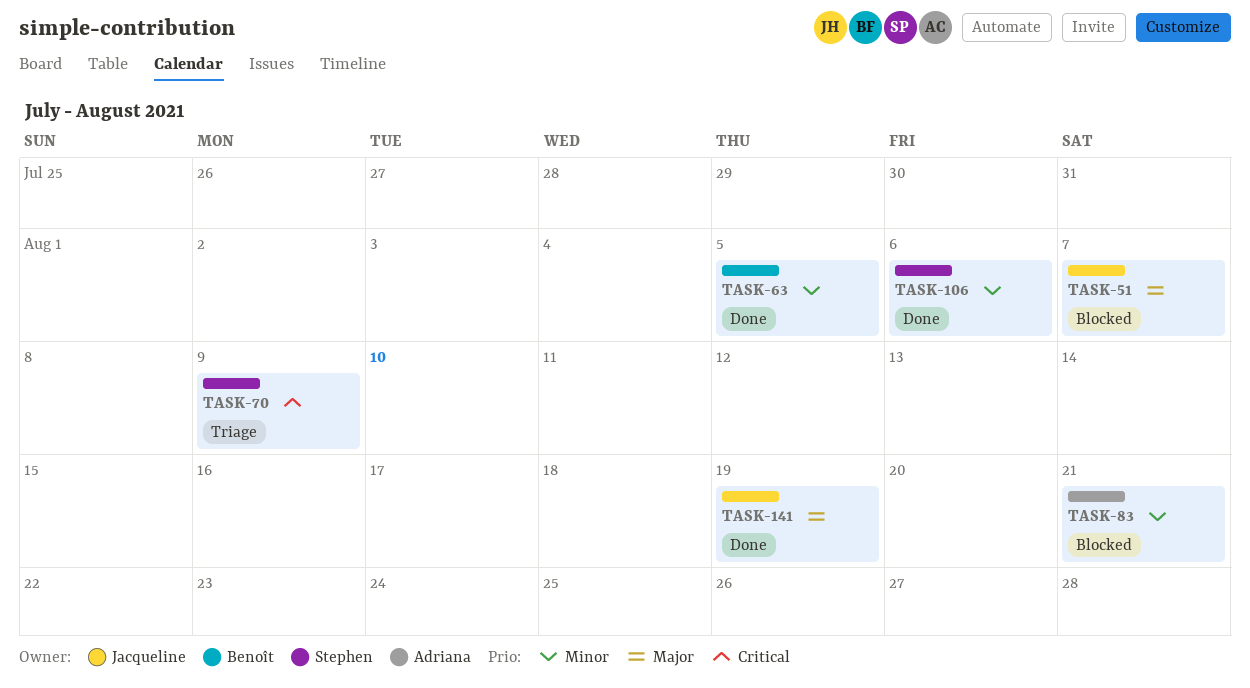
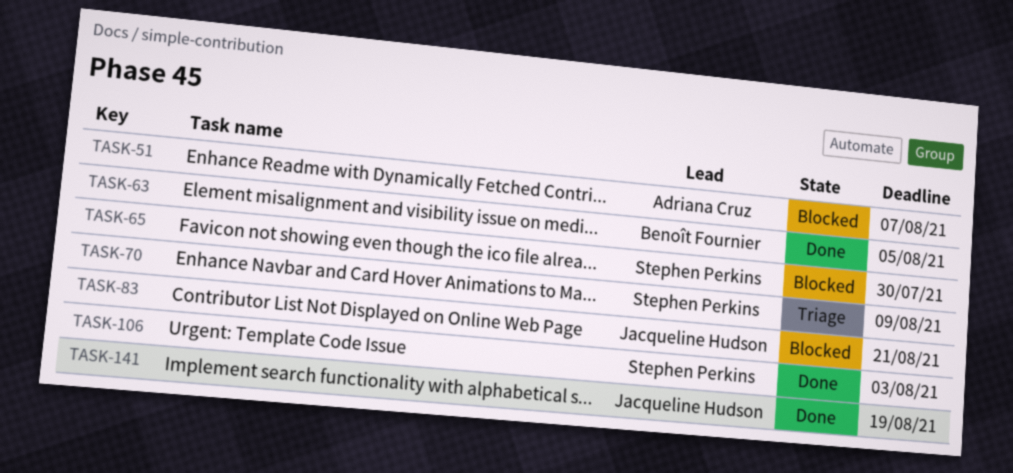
TASK-51, owner: Jacqueline Hudson -> Adriana Cruz
TASK-65: none -> present
TASK-83, owner: Adriana Cruz -> Jacqueline Hudson
TASK-106, due: Aug 6 -> Aug 3

